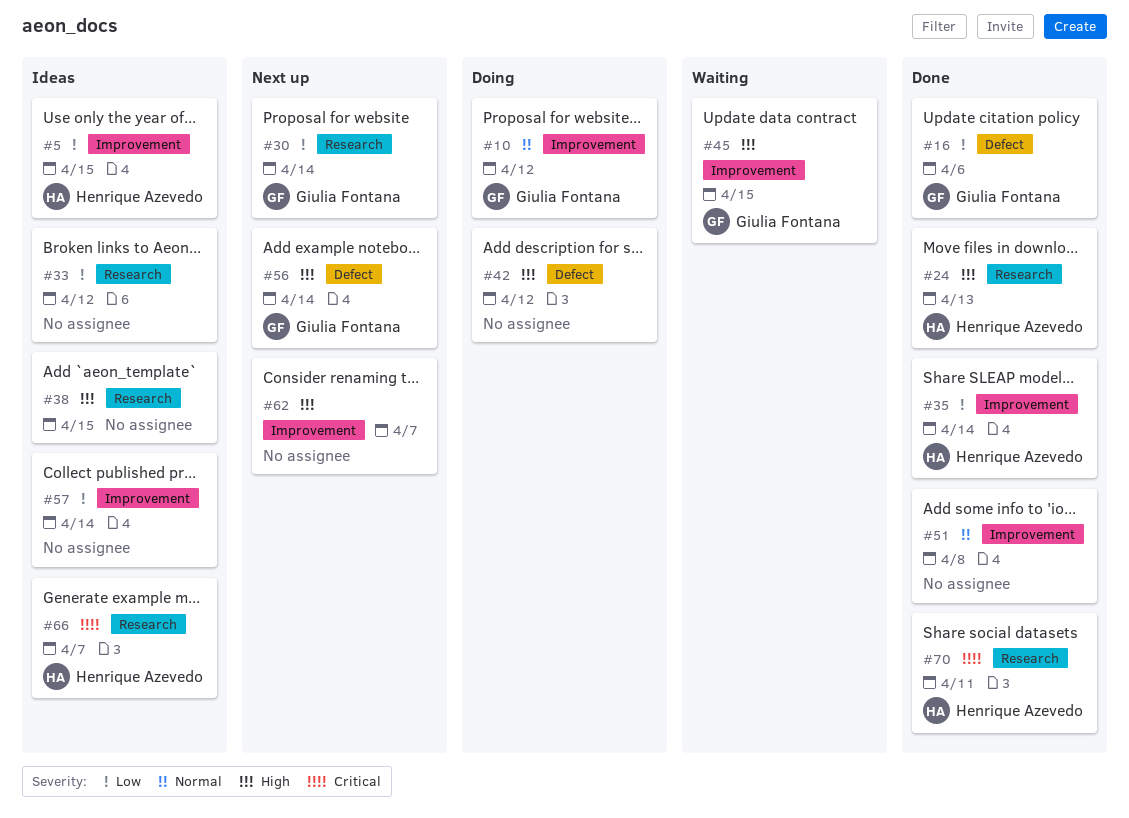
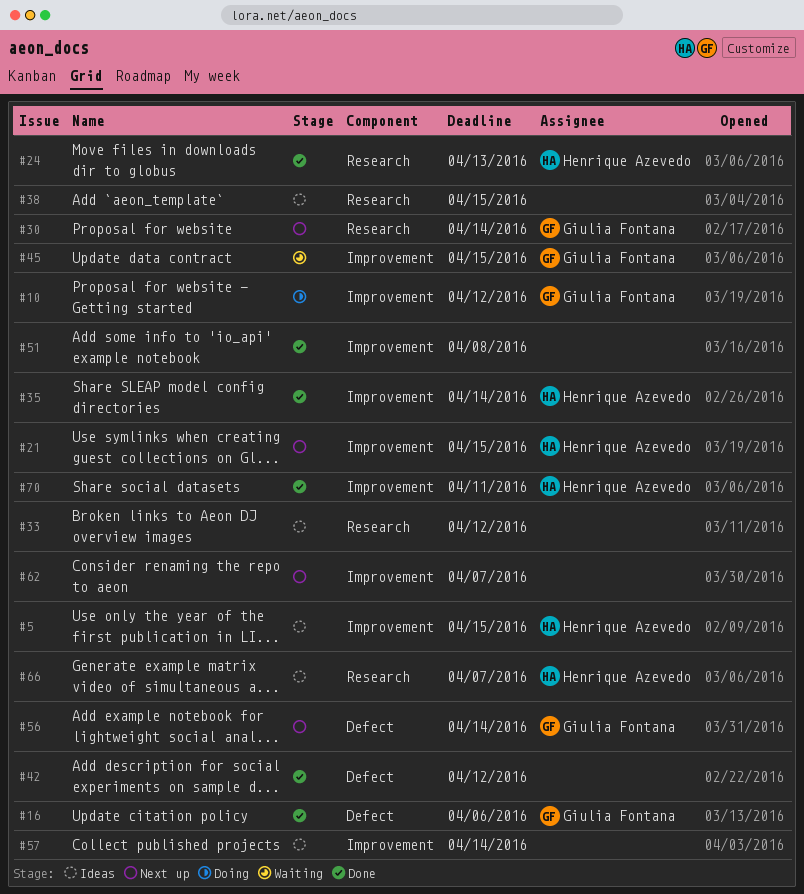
#21: none -> present
#42, status: Doing -> Done
#70, label: Research -> Improvement

